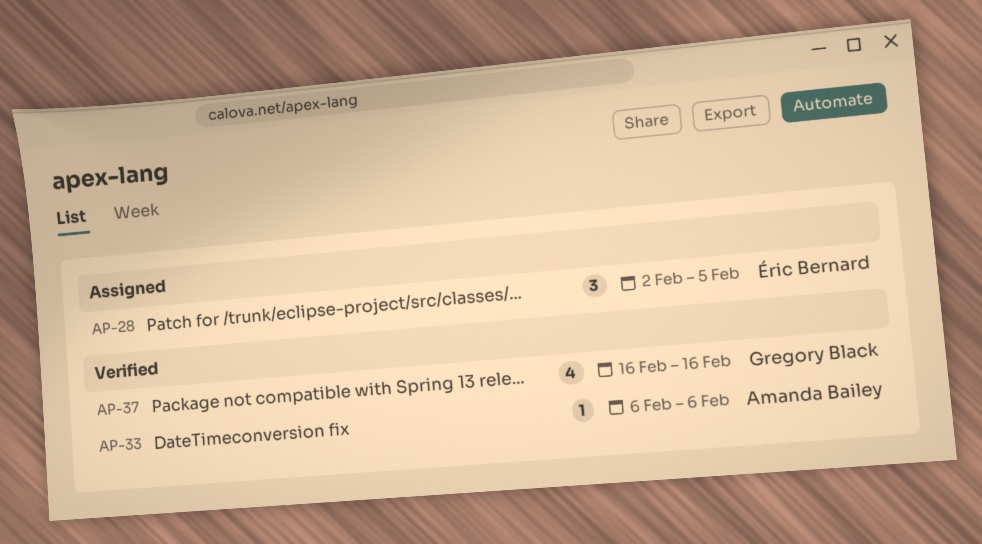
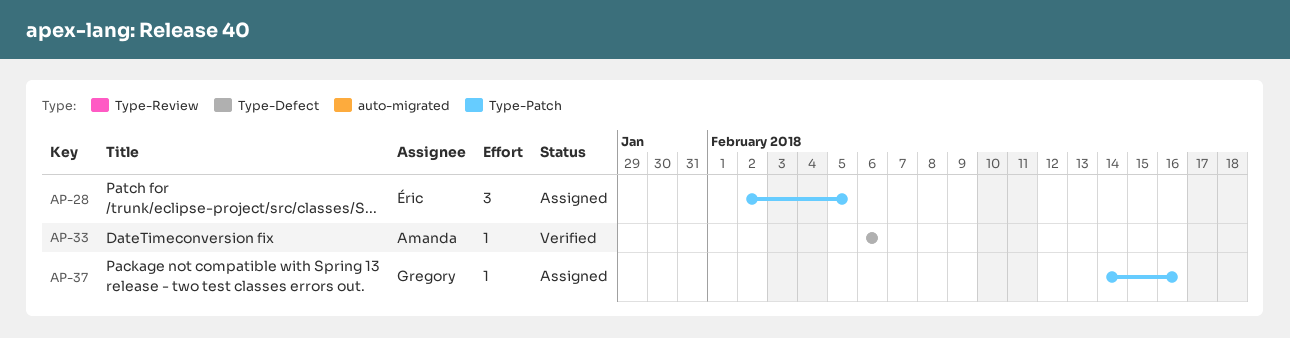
AP-37, status: Verified -> Assigned
AP-37, estimate: 4 -> 1
AP-37, start: Feb 16 -> Feb 14

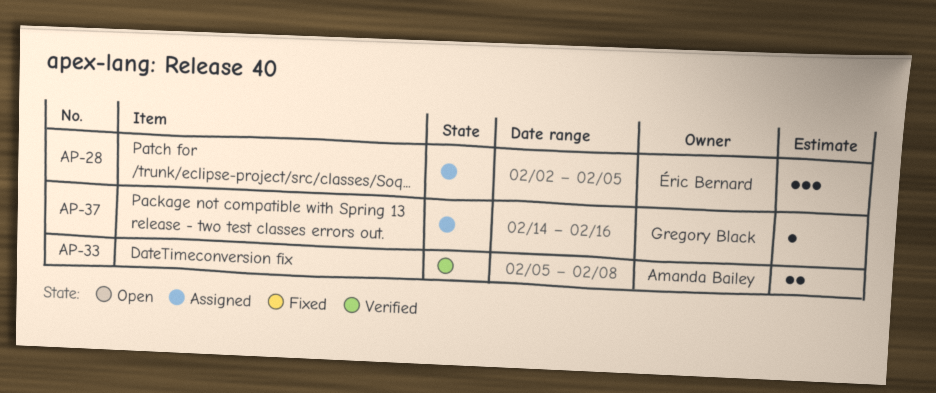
AP-33, estimate: 1 -> 2
AP-33, start: Feb 6 -> Feb 5
AP-33, due: Feb 6 -> Feb 8

